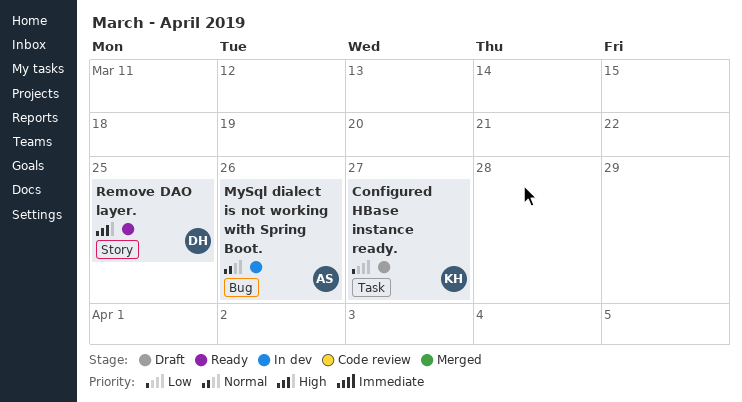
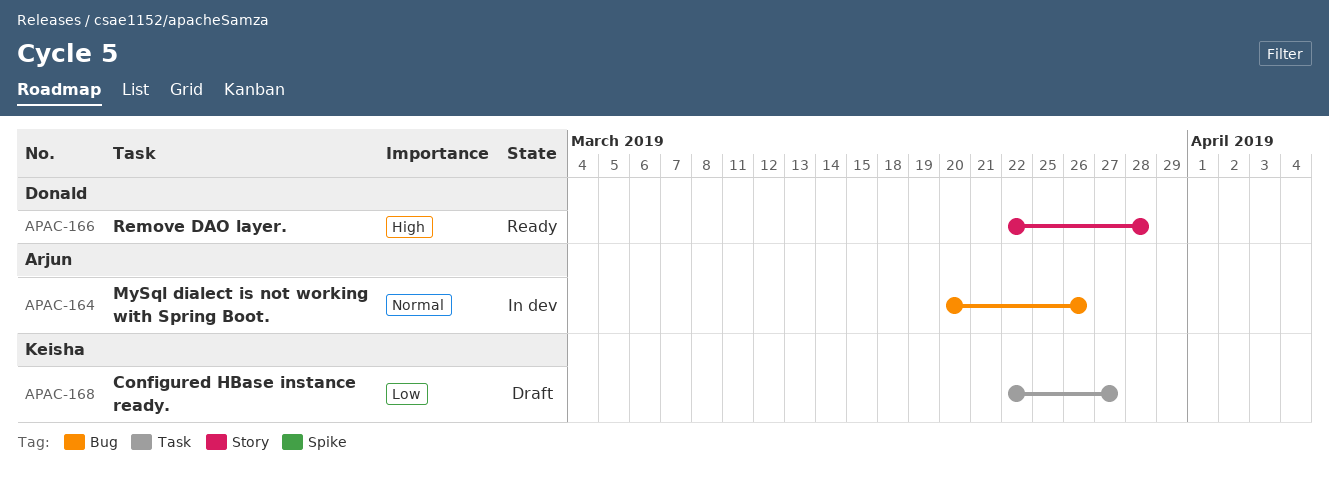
Remove DAO layer., due: Mar 25 -> Mar 28

